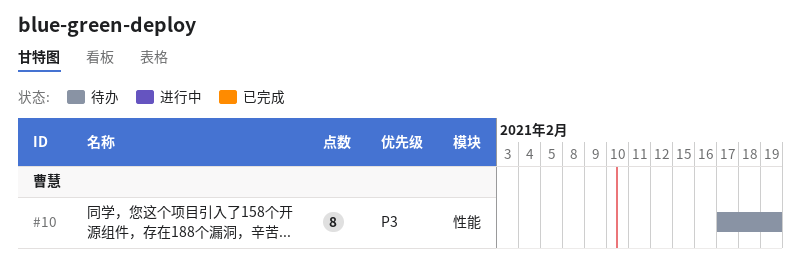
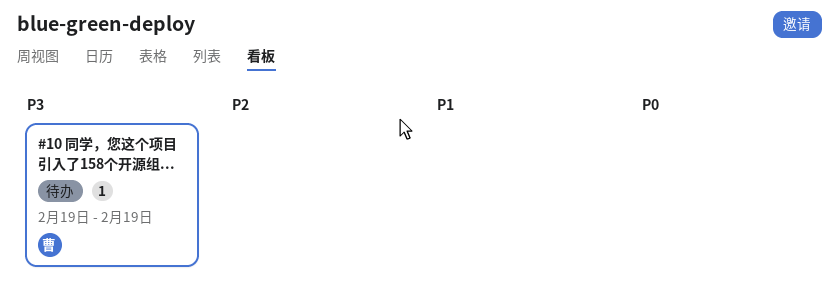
#10, estimate: 8 -> 1
#10, start: Feb 17 -> Feb 19

